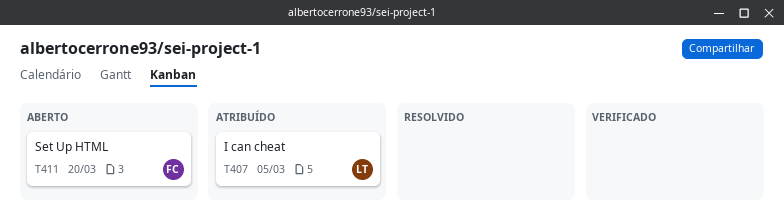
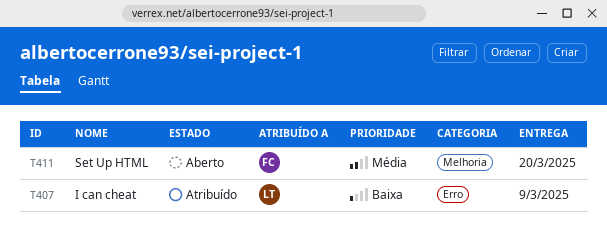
T407, due: Mar 5 -> Mar 9

